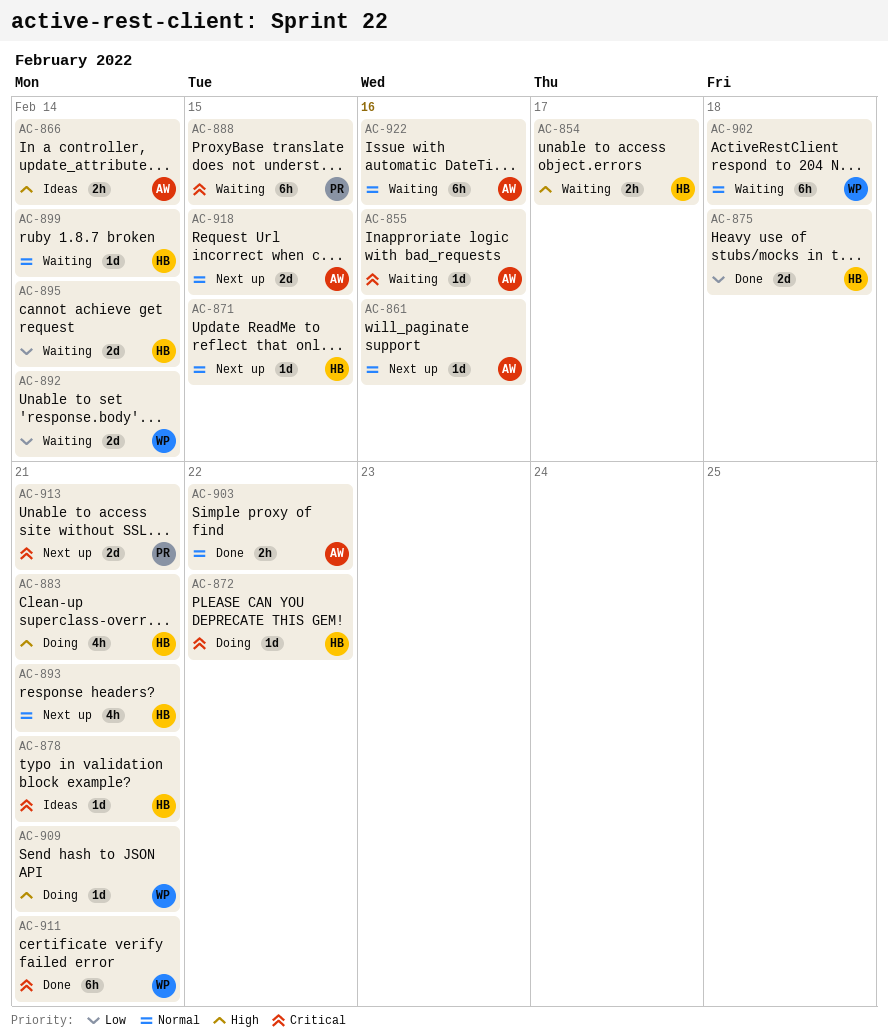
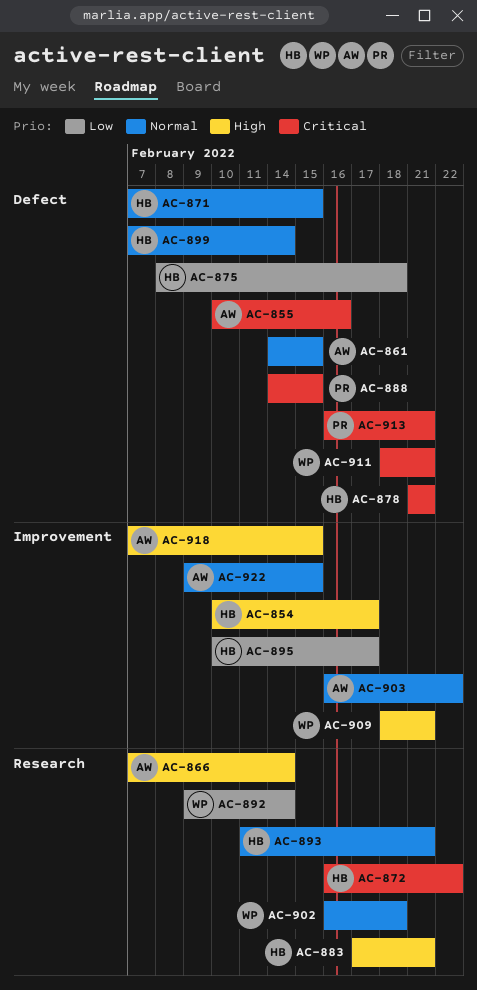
AC-861, due: Feb 16 -> Feb 15
AC-895, due: Feb 14 -> Feb 17
AC-918, priority: Normal -> High
AC-922, due: Feb 16 -> Feb 15

